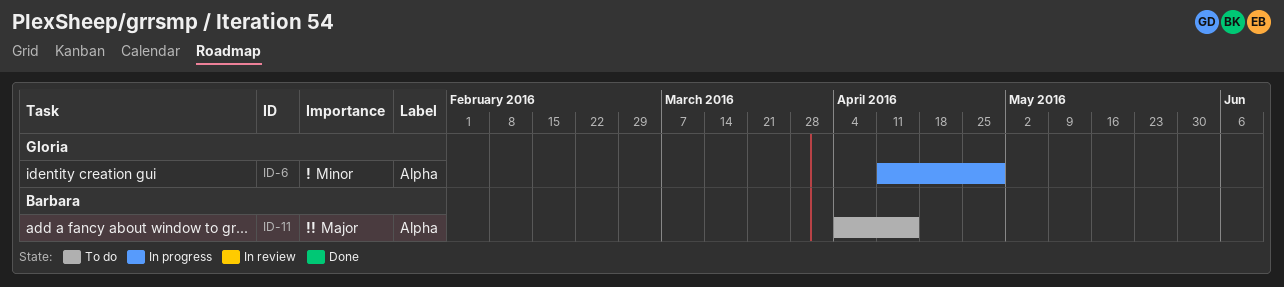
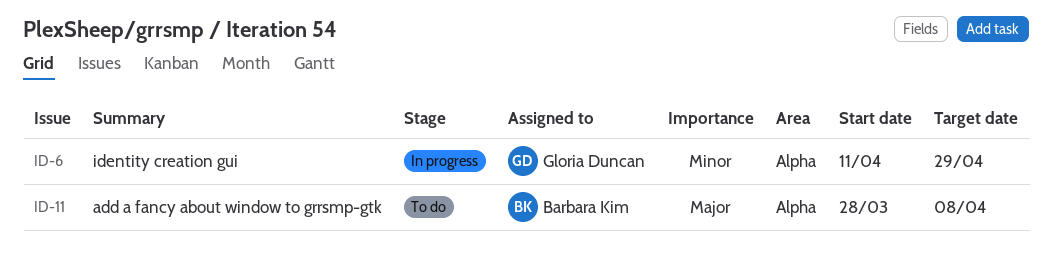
ID-11, start: Apr 4 -> Mar 28
ID-11, due: Apr 15 -> Apr 8

